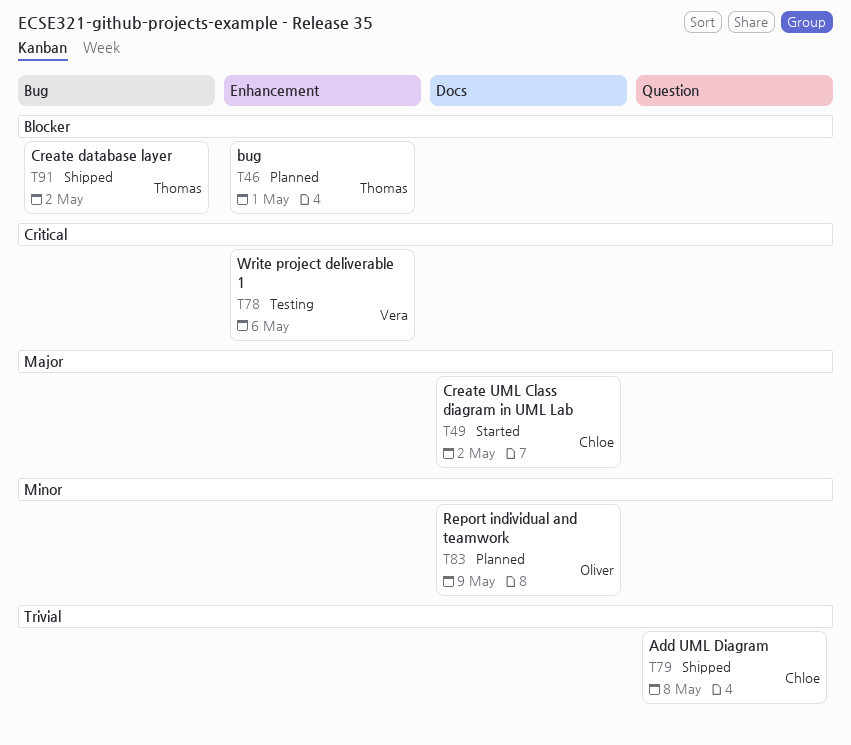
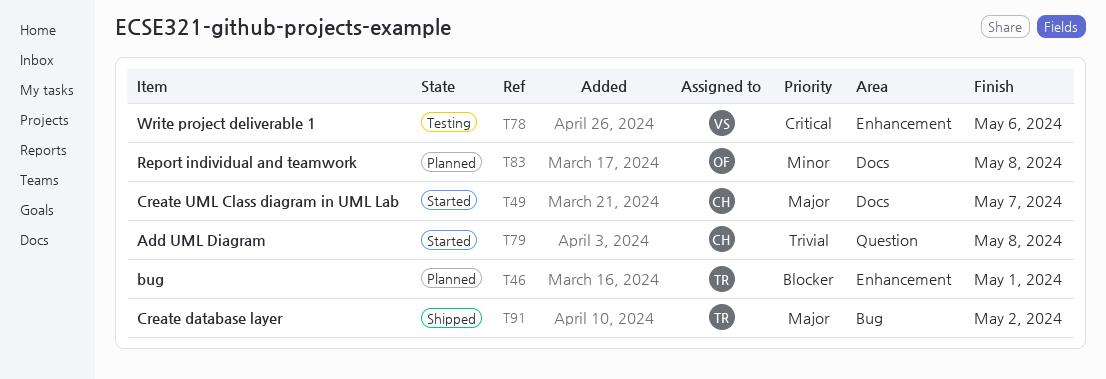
T49, due: May 2 -> May 7
T79, status: Shipped -> Started
T83, due: May 9 -> May 8
T91, priority: Blocker -> Major

